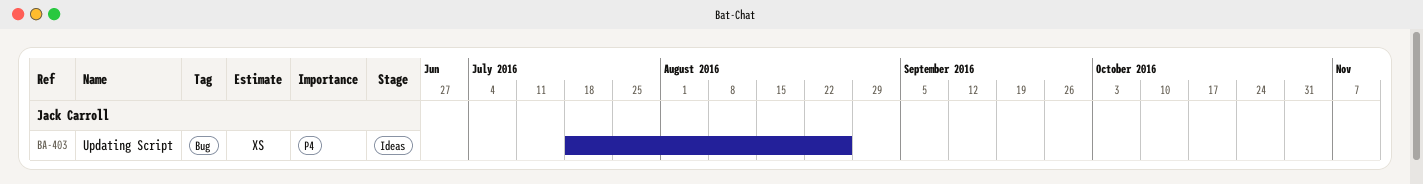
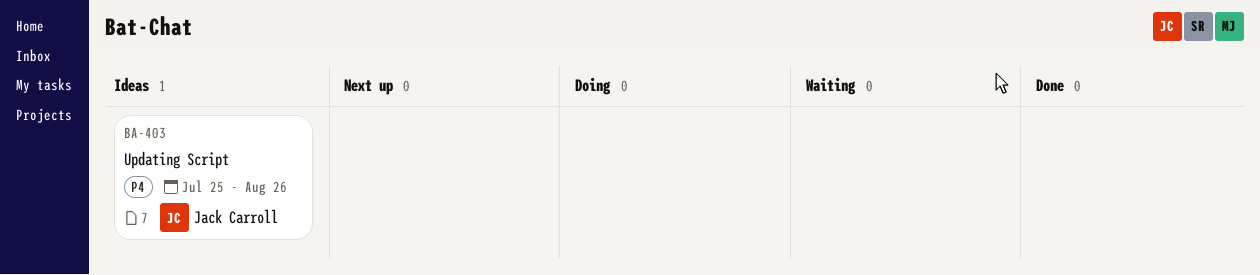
BA-403, start: Jul 18 -> Jul 25

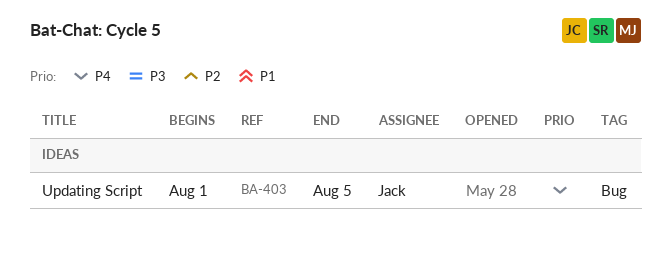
BA-403, start: Jul 25 -> Aug 1
BA-403, due: Aug 26 -> Aug 5

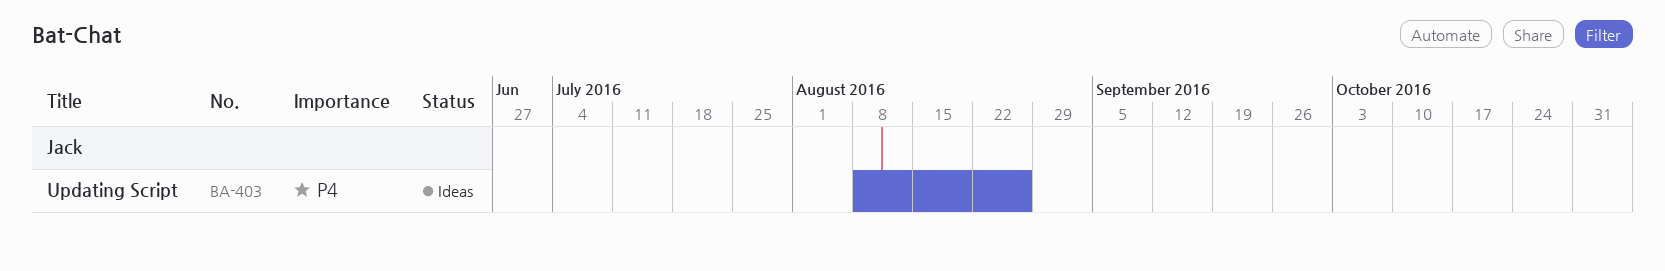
BA-403, start: Aug 1 -> Aug 8
BA-403, due: Aug 5 -> Aug 26

